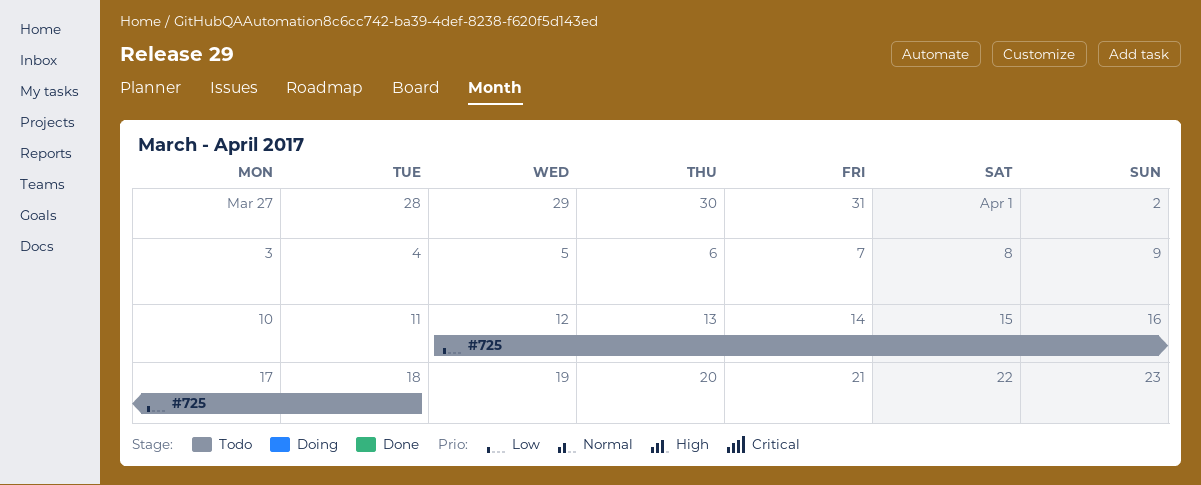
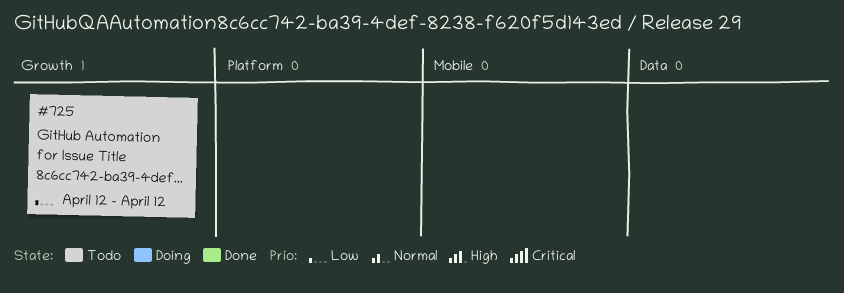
#725, due: Apr 18 -> Apr 12

